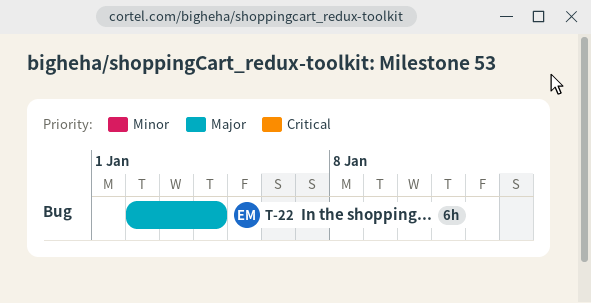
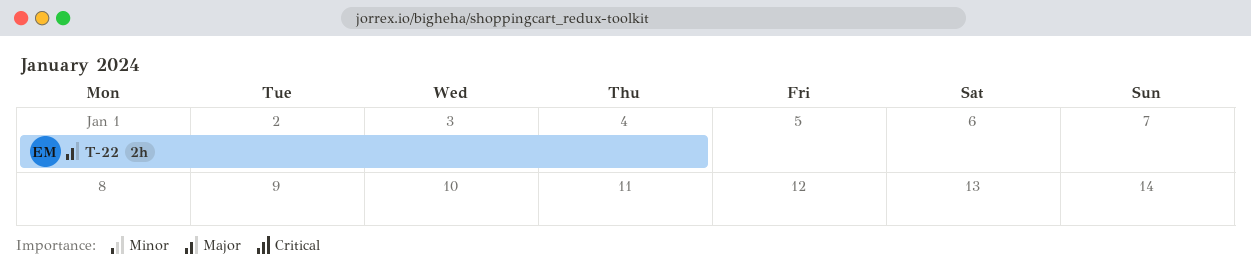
T-22, estimate: 6h -> 2h
T-22, start: Jan 2 -> Jan 1

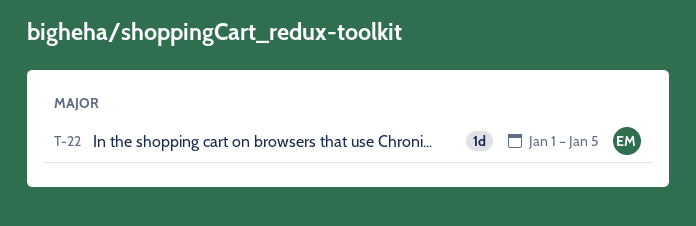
T-22, estimate: 2h -> 1d
T-22, due: Jan 4 -> Jan 5

